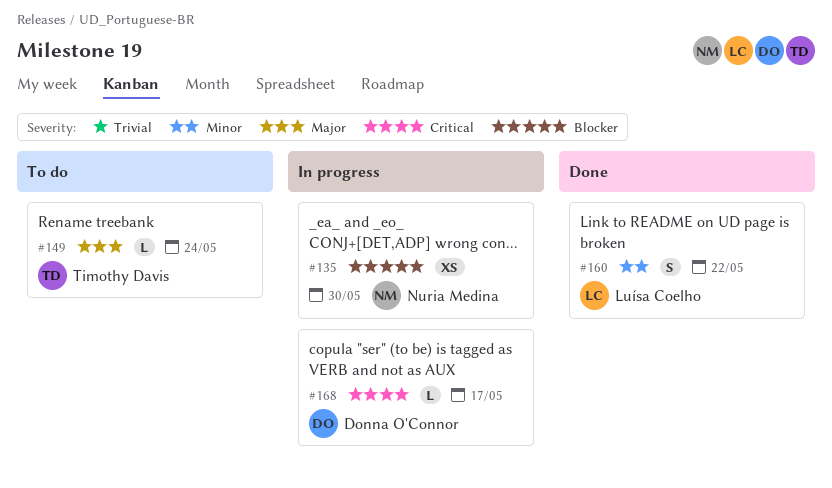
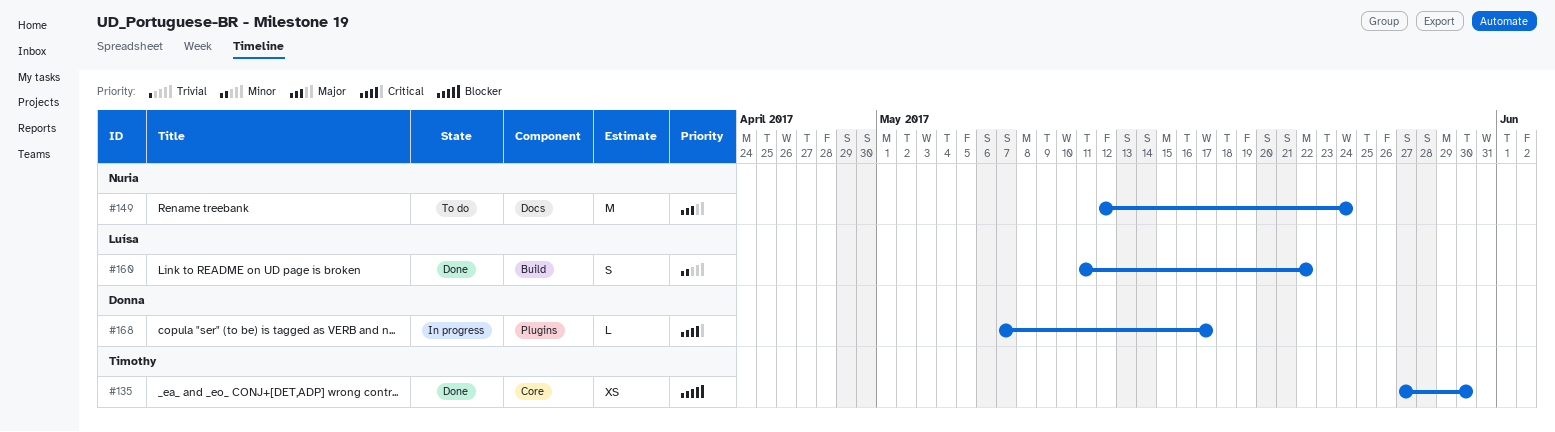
#135, status: In progress -> Done
#135, owner: Nuria Medina -> Timothy Davis
#149, owner: Timothy Davis -> Nuria Medina
#149, estimate: L -> M

